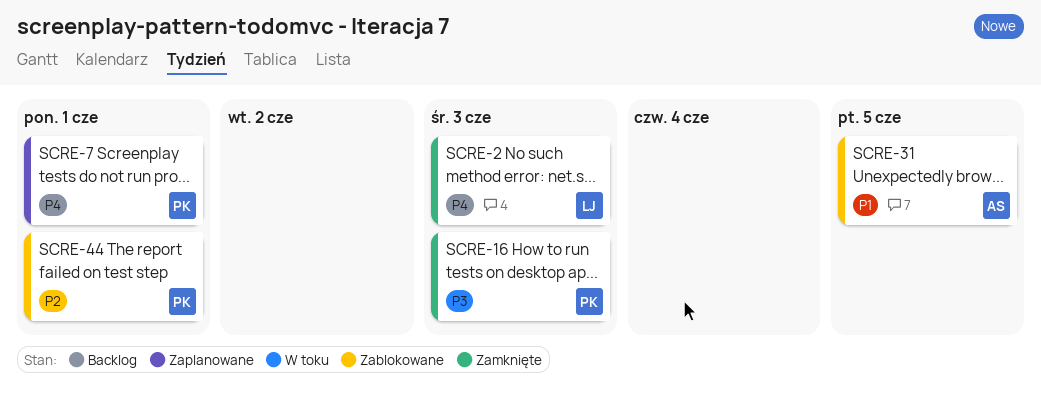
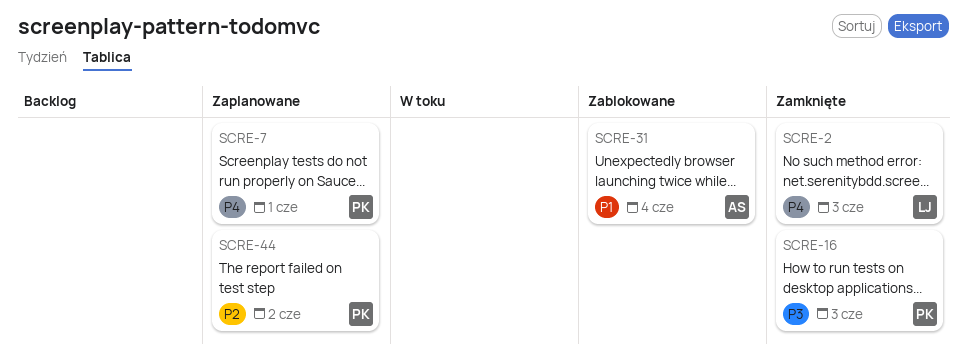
SCRE-31, due: Jun 5 -> Jun 4
SCRE-44, status: Zablokowane -> Zaplanowane
SCRE-44, due: Jun 1 -> Jun 2

